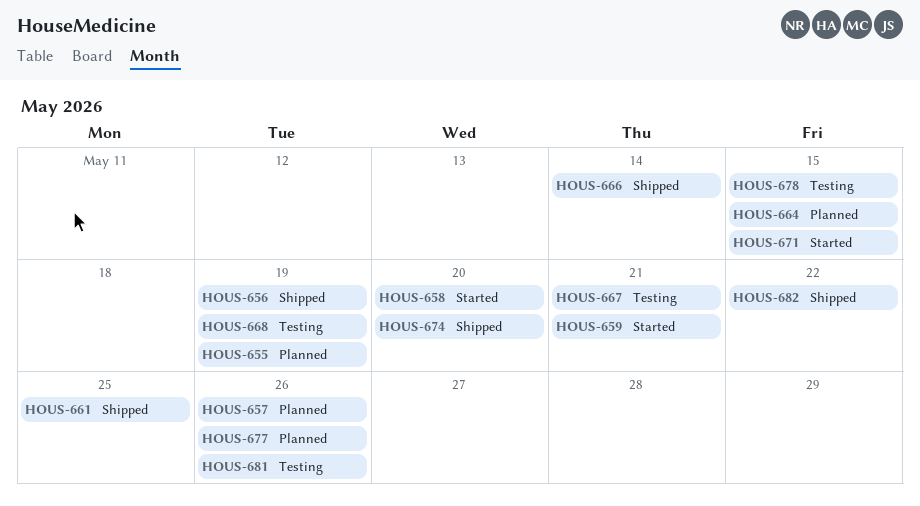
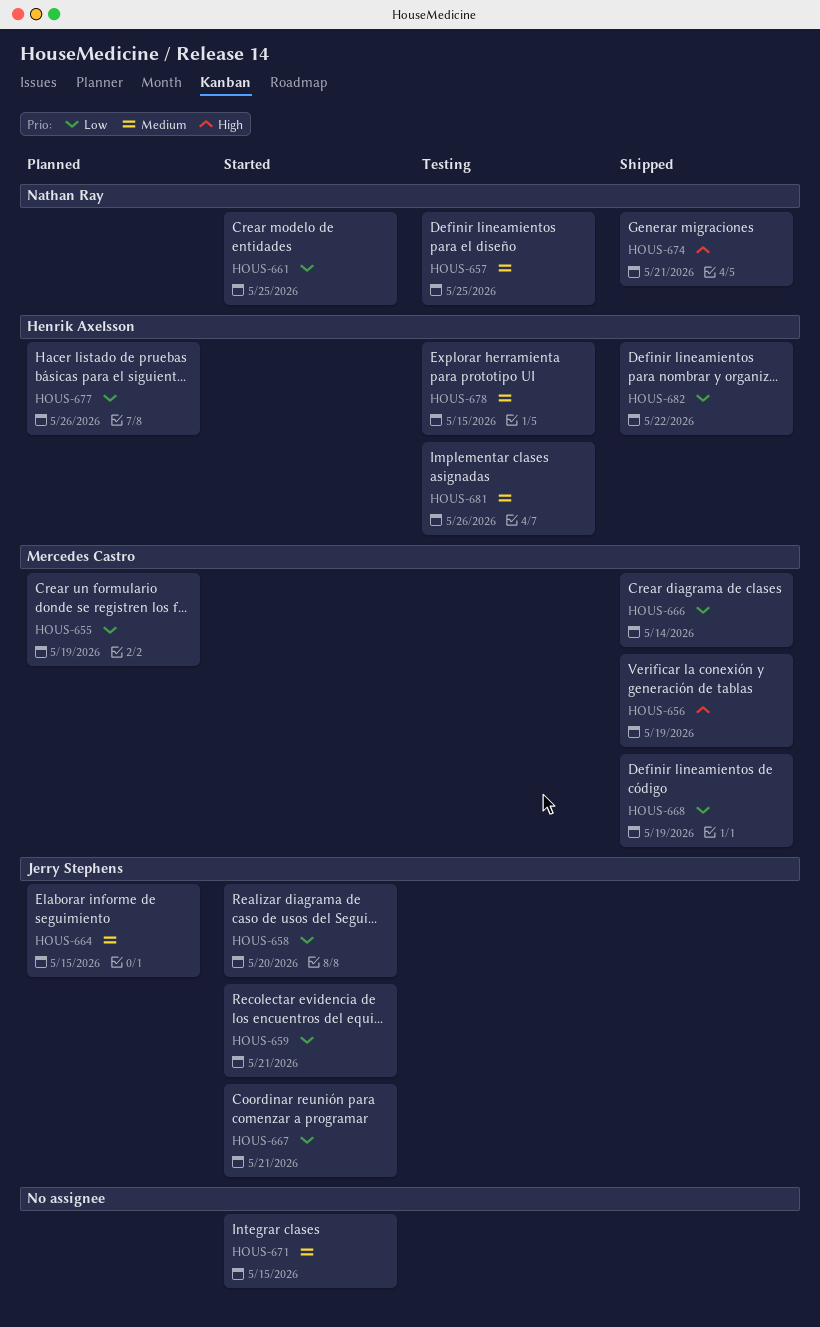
HOUS-657, status: Planned -> Testing
HOUS-657, due: May 26 -> May 25
HOUS-661, status: Shipped -> Started
HOUS-667, status: Testing -> Started
HOUS-668, status: Testing -> Shipped
HOUS-674, due: May 20 -> May 21

